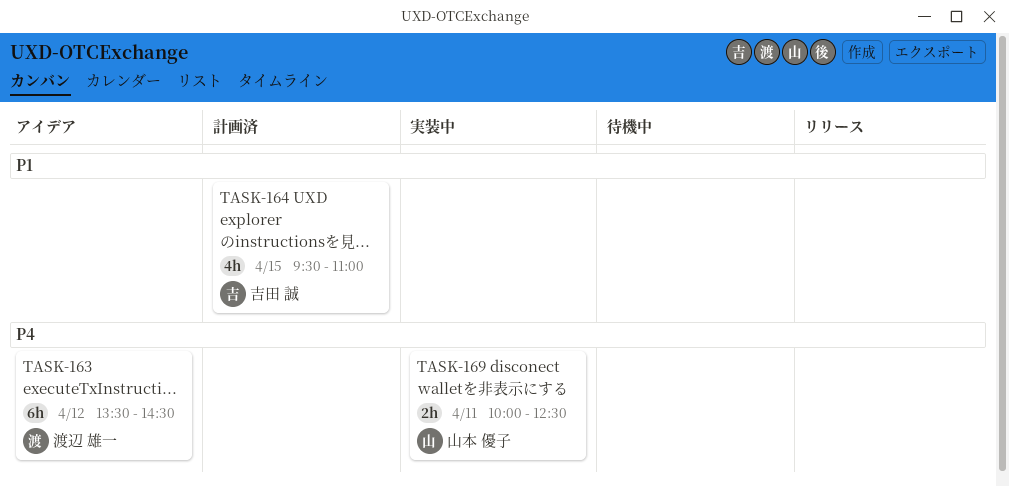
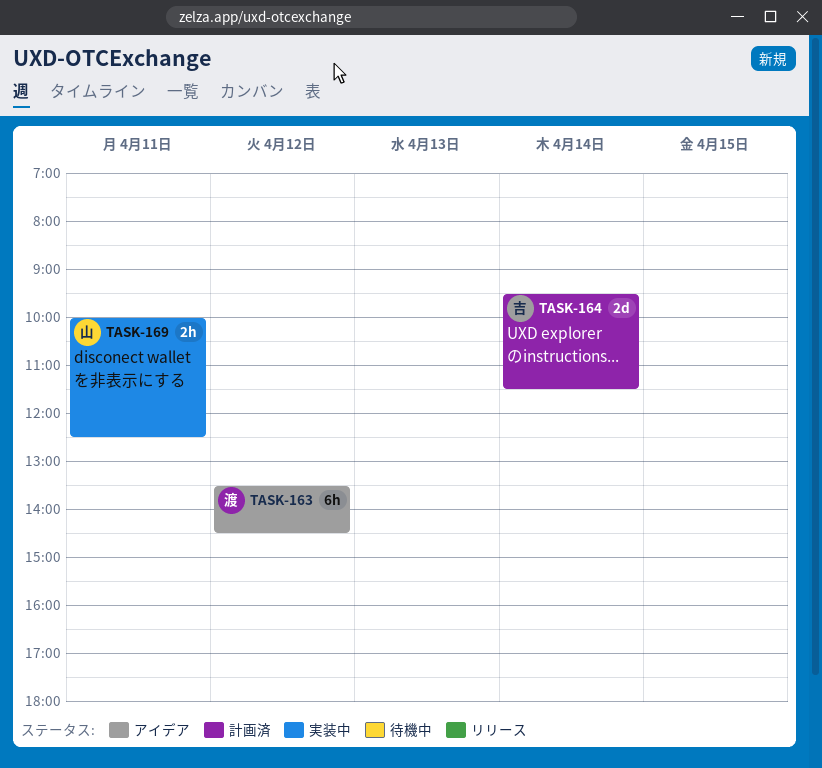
TASK-164, estimate: 4h -> 2d
TASK-164, day: Apr 15 -> Apr 14
TASK-164, ends: 11:00 -> 11:30

